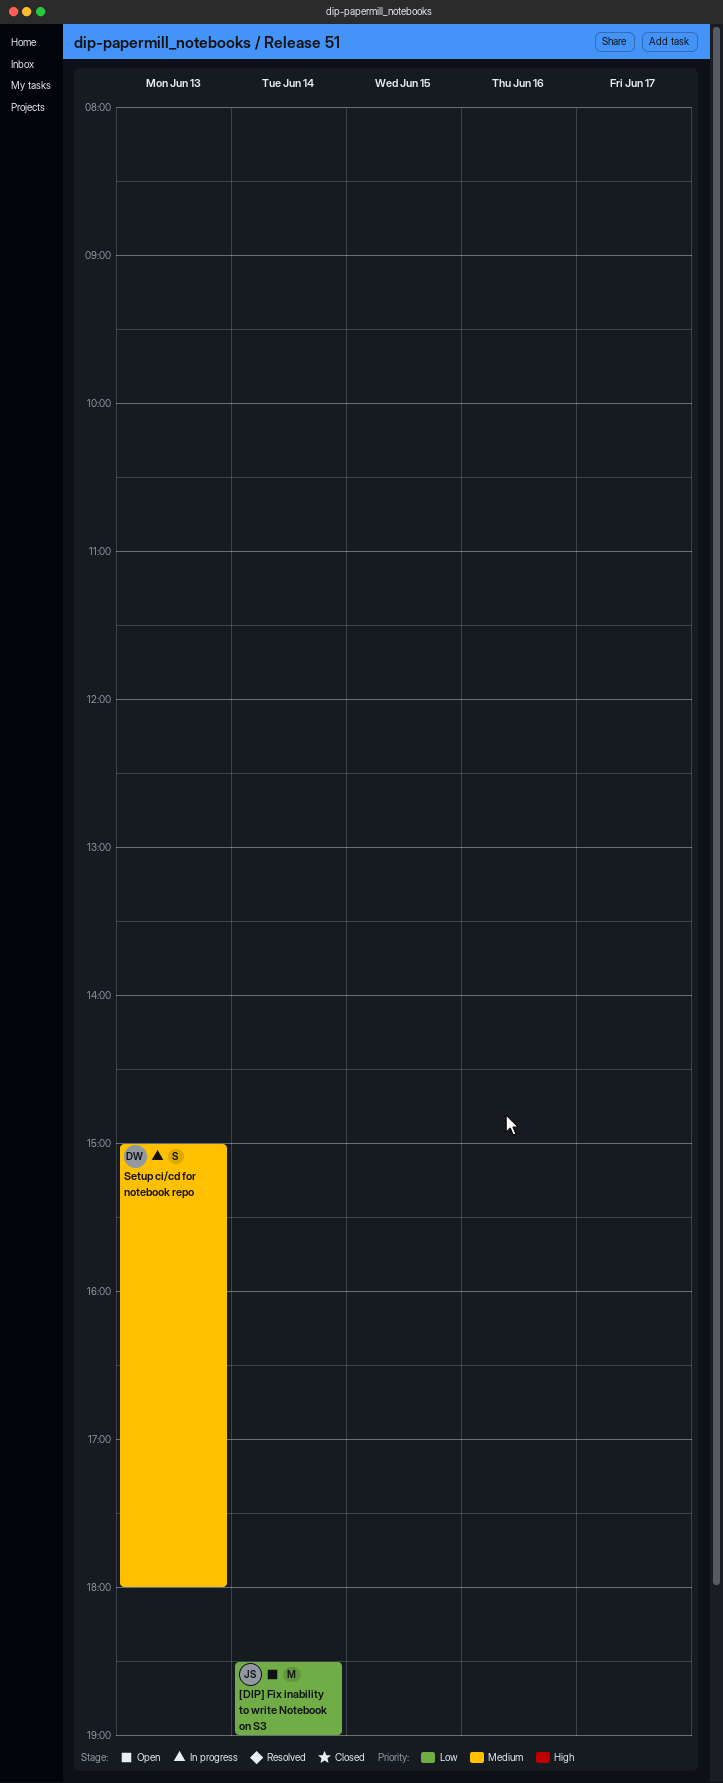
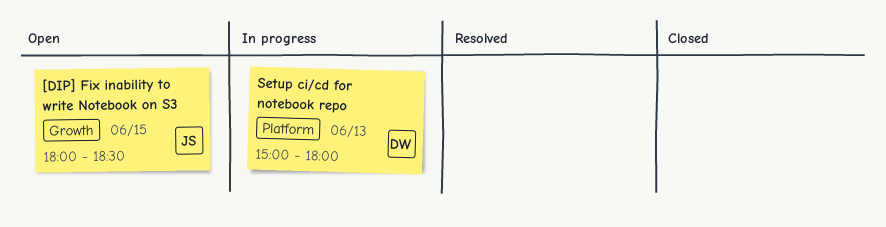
[DIP] Fix inability to write Notebook on S3, day: Jun 14 -> Jun 15
[DIP] Fix inability to write Notebook on S3, begins: 18:30 -> 18:00
[DIP] Fix inability to write Notebook on S3, ends: 19:00 -> 18:30

